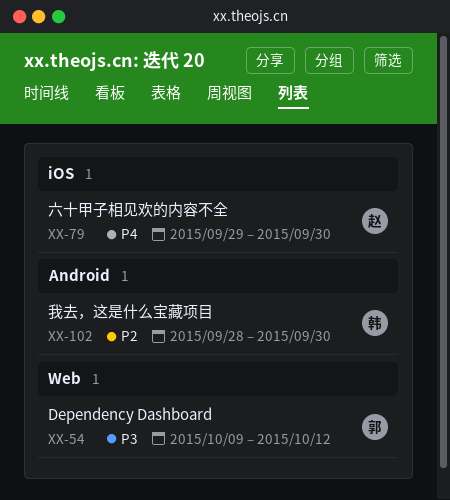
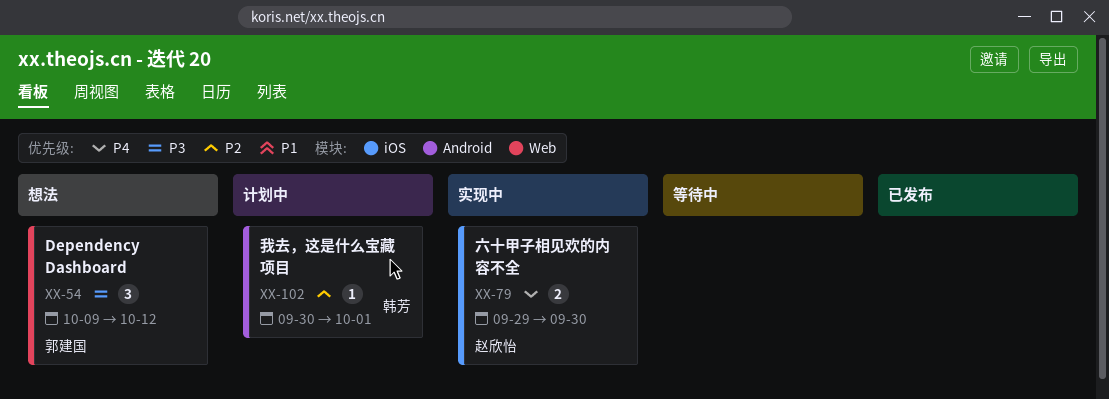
XX-102, start: Sep 28 -> Sep 30
XX-102, due: Sep 30 -> Oct 1

